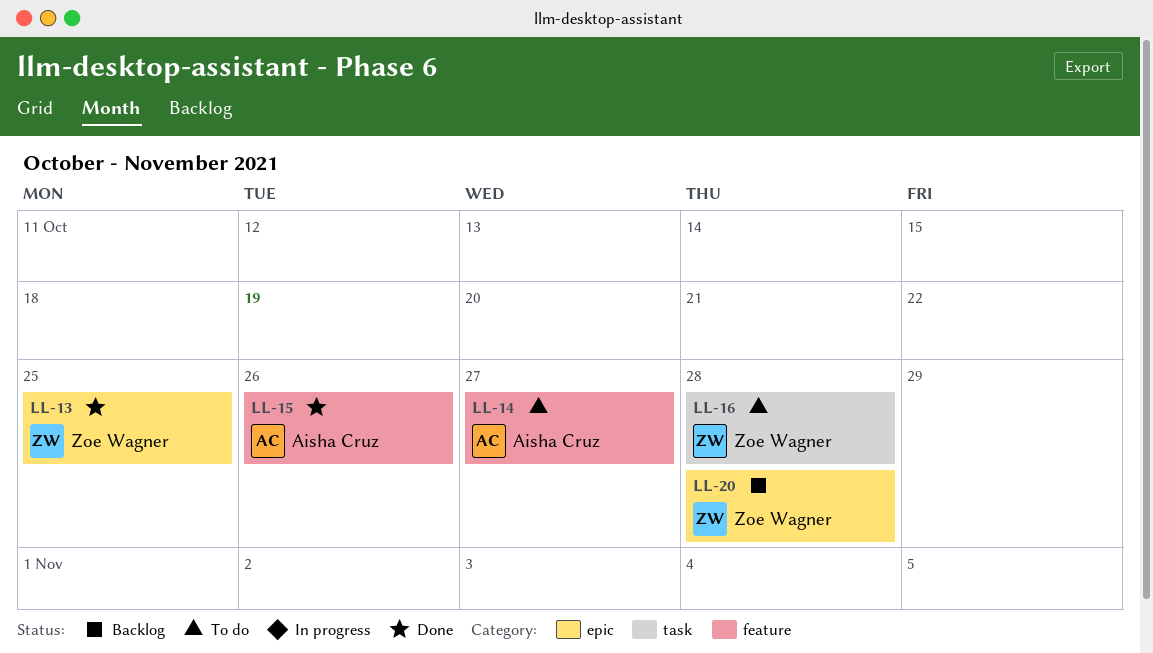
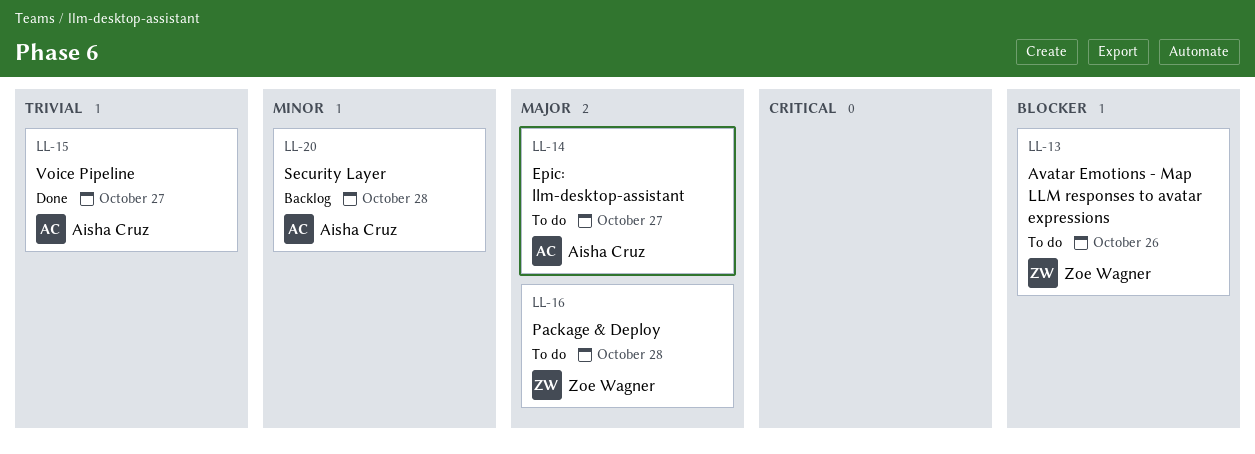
LL-13, status: Done -> To do
LL-13, due: Oct 25 -> Oct 26
LL-15, due: Oct 26 -> Oct 27
LL-20, owner: Zoe Wagner -> Aisha Cruz

